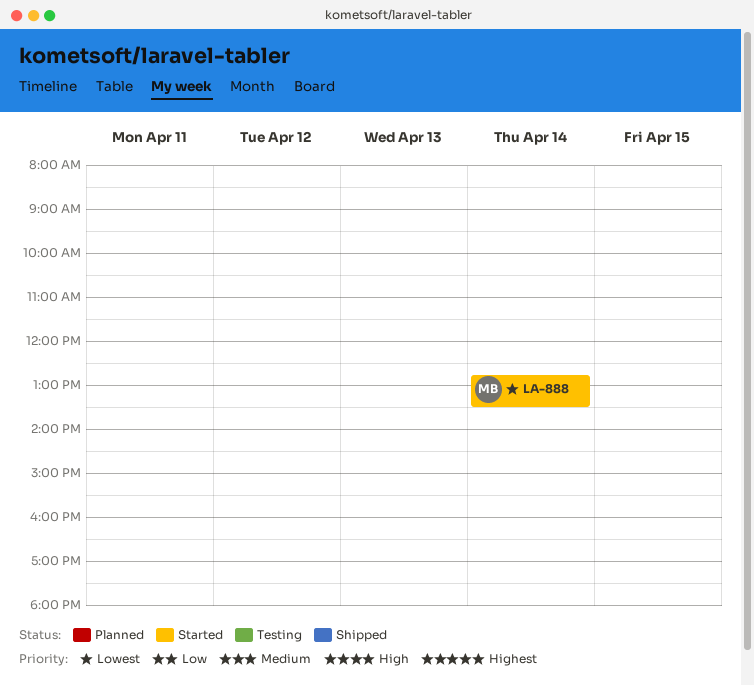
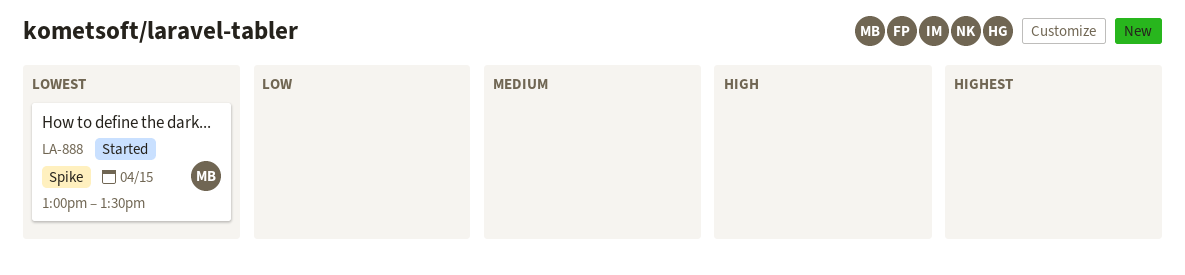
LA-888, day: Apr 14 -> Apr 15
LA-888, begins: 12:45 -> 13:00

